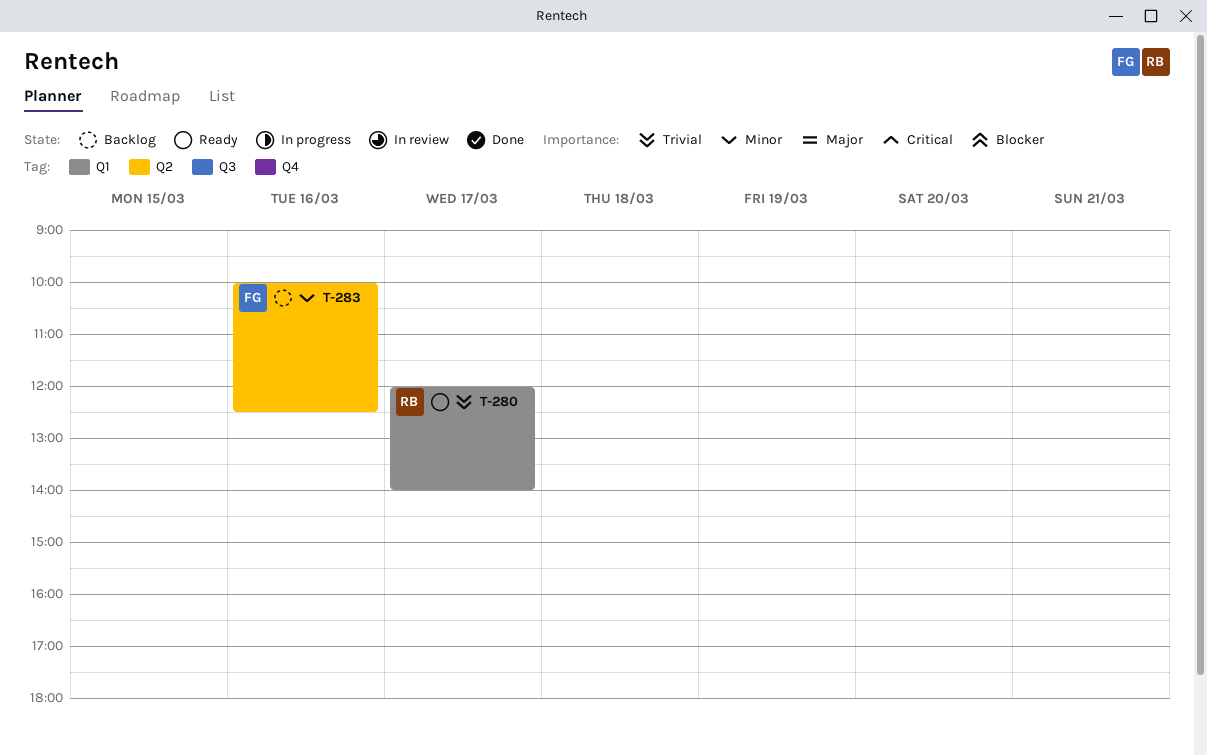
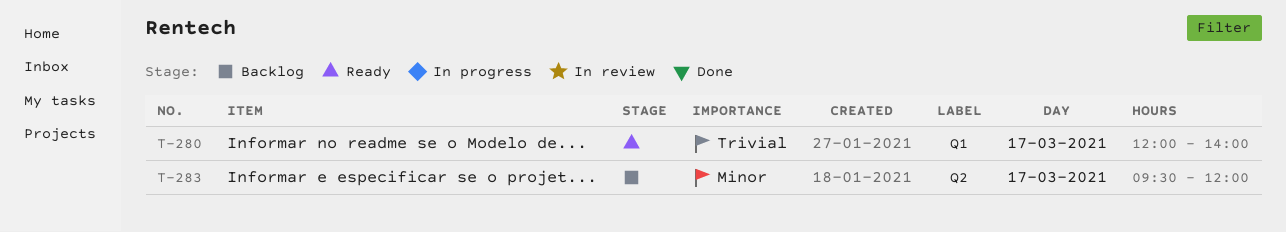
T-283, day: Mar 16 -> Mar 17
T-283, begins: 10:00 -> 09:30
T-283, ends: 12:30 -> 12:00

